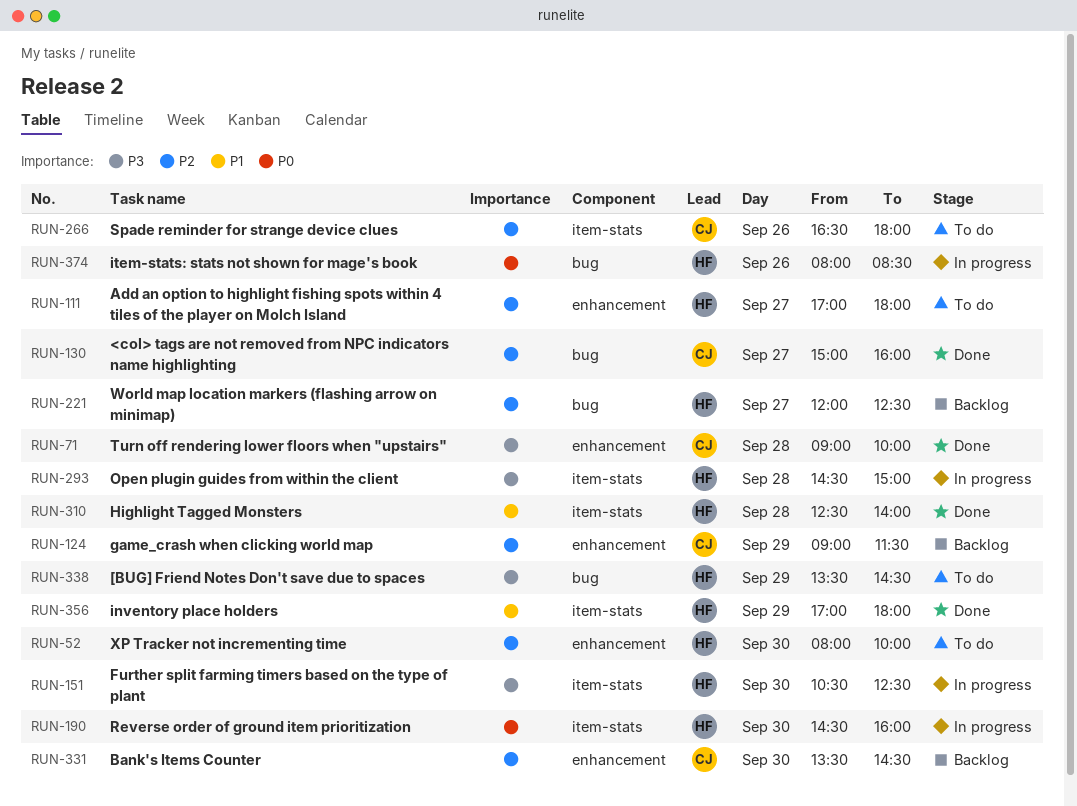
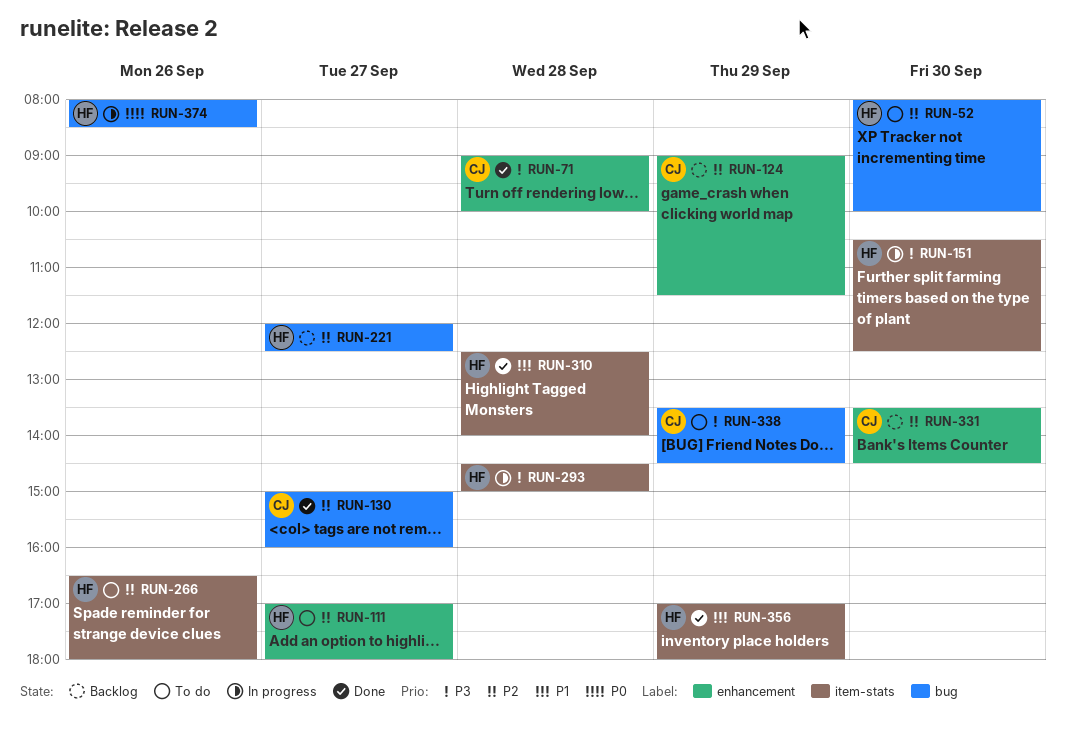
RUN-52, label: enhancement -> bug
RUN-190: present -> none
RUN-266, owner: CJ -> HF
RUN-338, owner: HF -> CJ

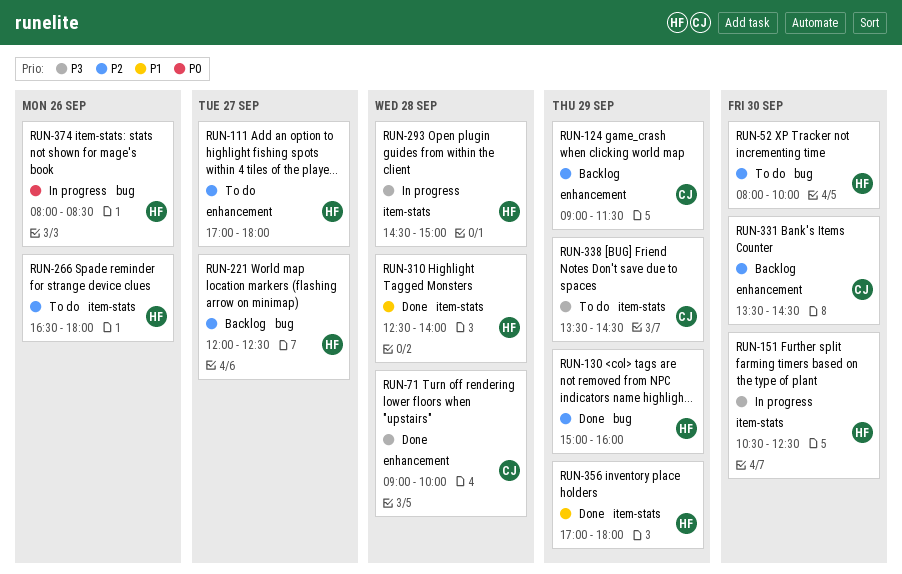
RUN-130, owner: CJ -> HF
RUN-130, day: Sep 27 -> Sep 29
RUN-338, label: bug -> item-stats

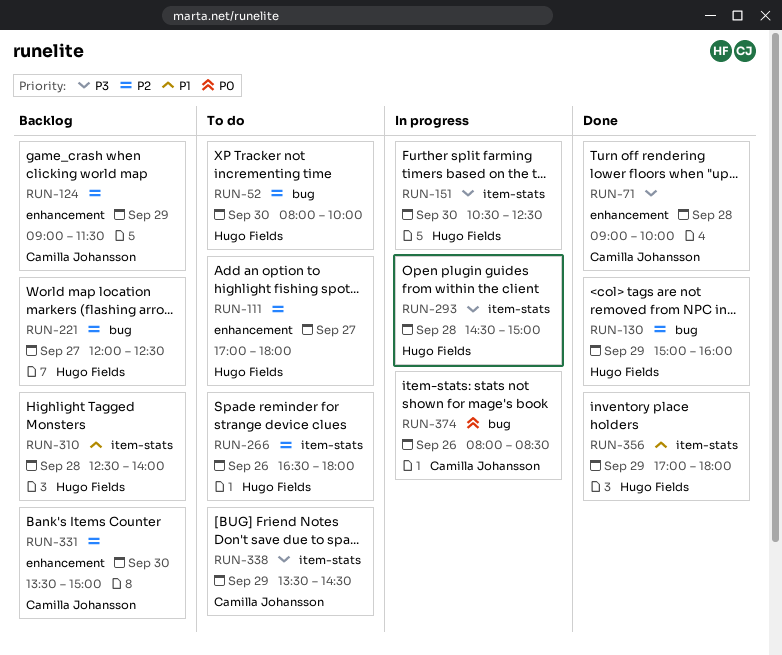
RUN-310, status: Done -> Backlog
RUN-331, ends: 14:30 -> 15:00
RUN-374, owner: Hugo Fields -> Camilla Johansson

